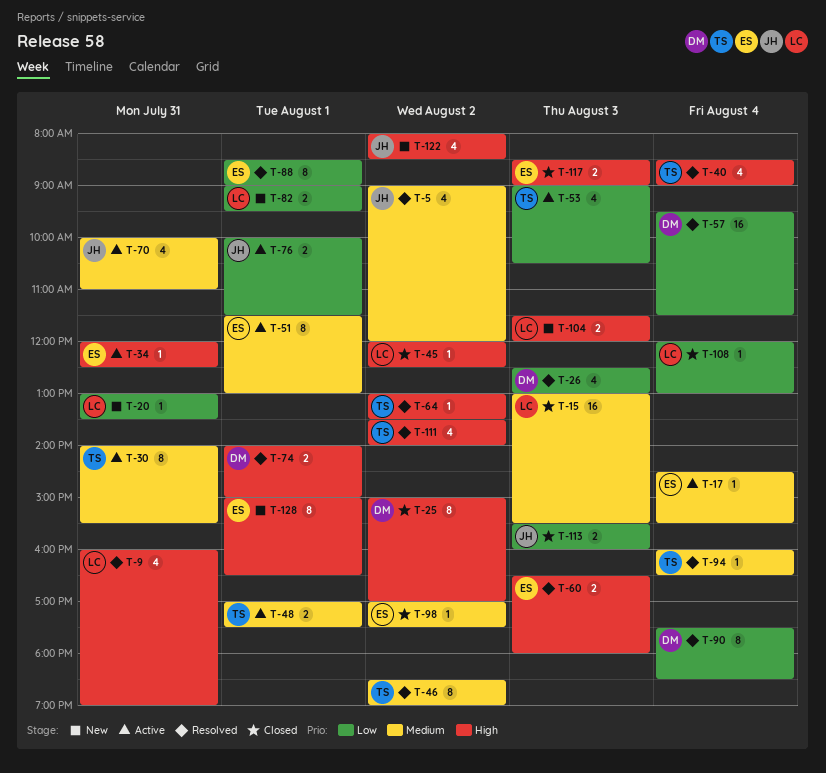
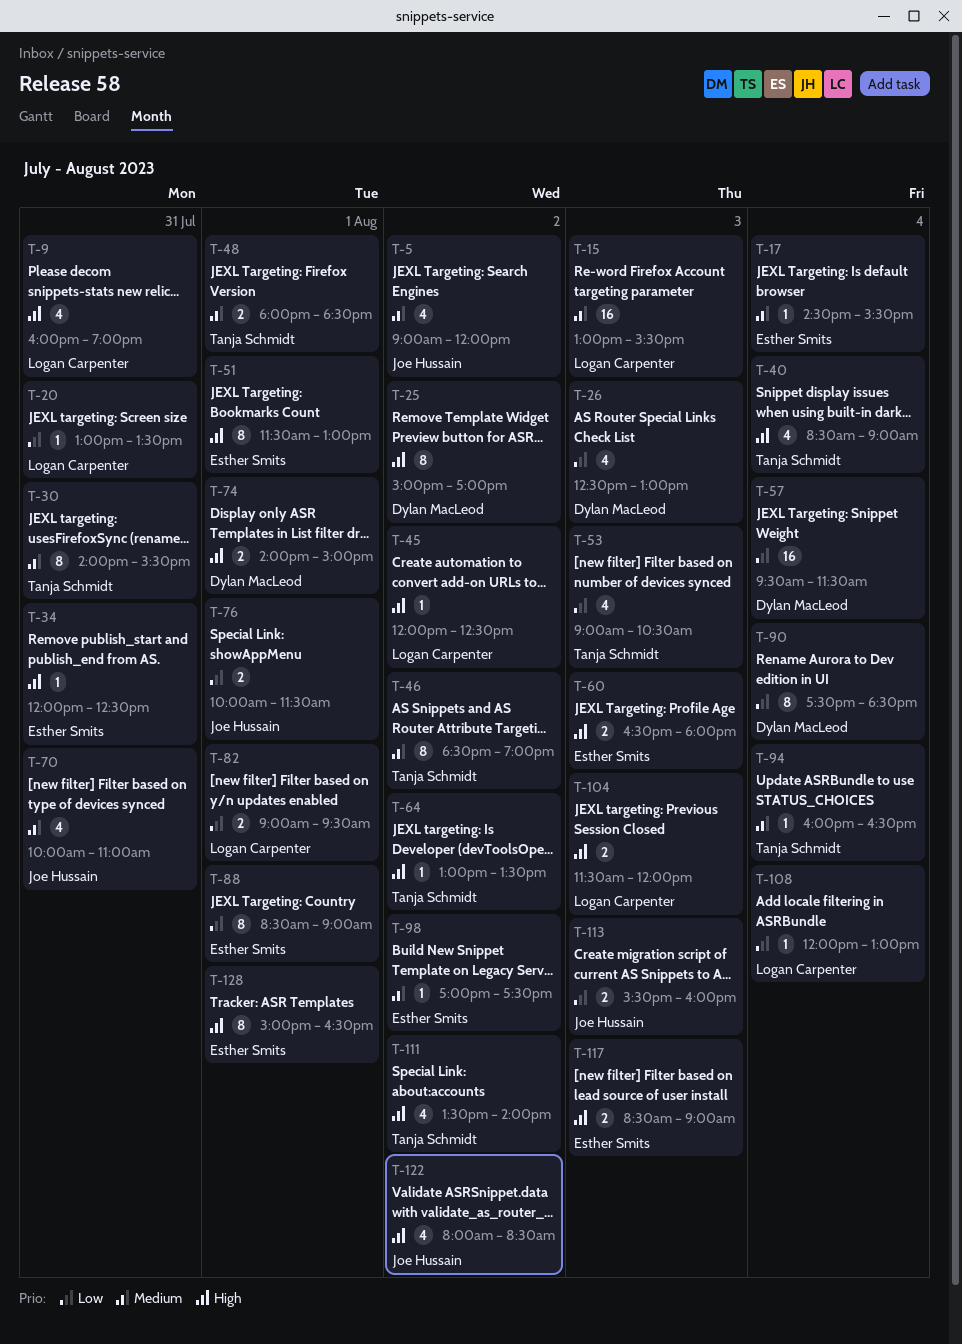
T-48, begins: 17:00 -> 18:00
T-48, ends: 17:30 -> 18:30
T-51, priority: Medium -> High

